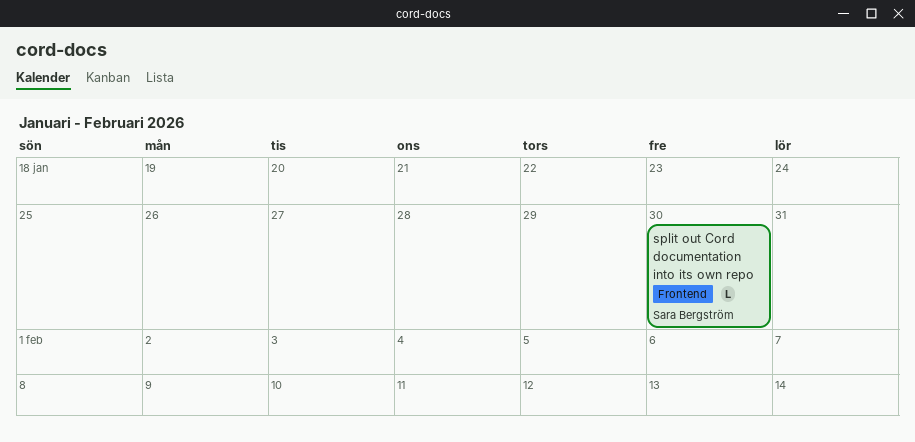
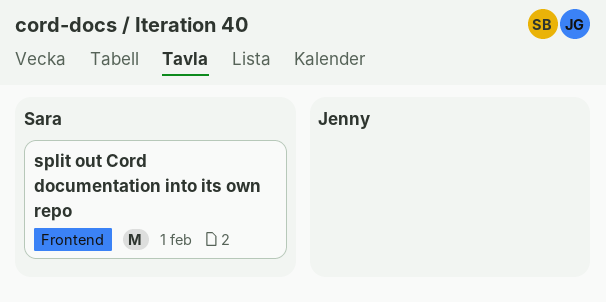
split out Cord documentation into its own repo, estimate: L -> M
split out Cord documentation into its own repo, due: Jan 30 -> Feb 1

